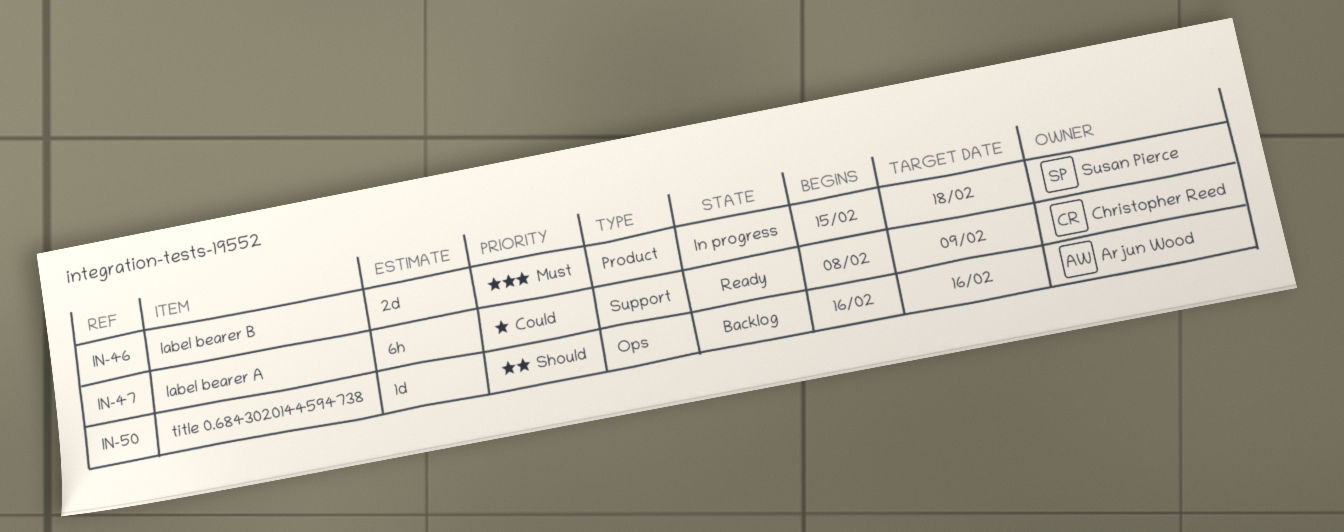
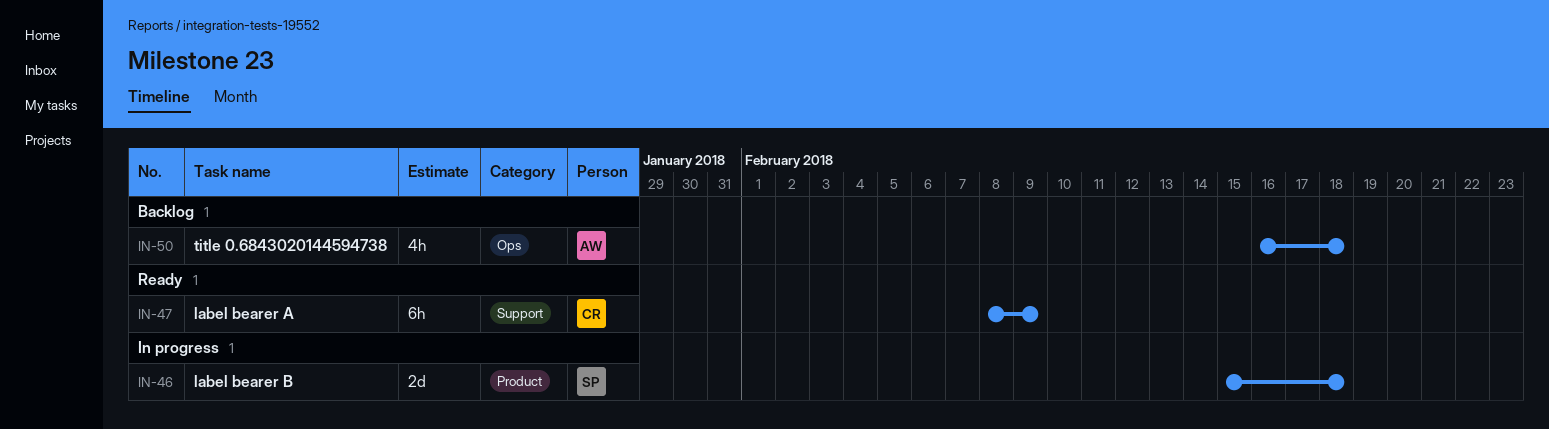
IN-50, estimate: 1d -> 4h
IN-50, due: Feb 16 -> Feb 18

